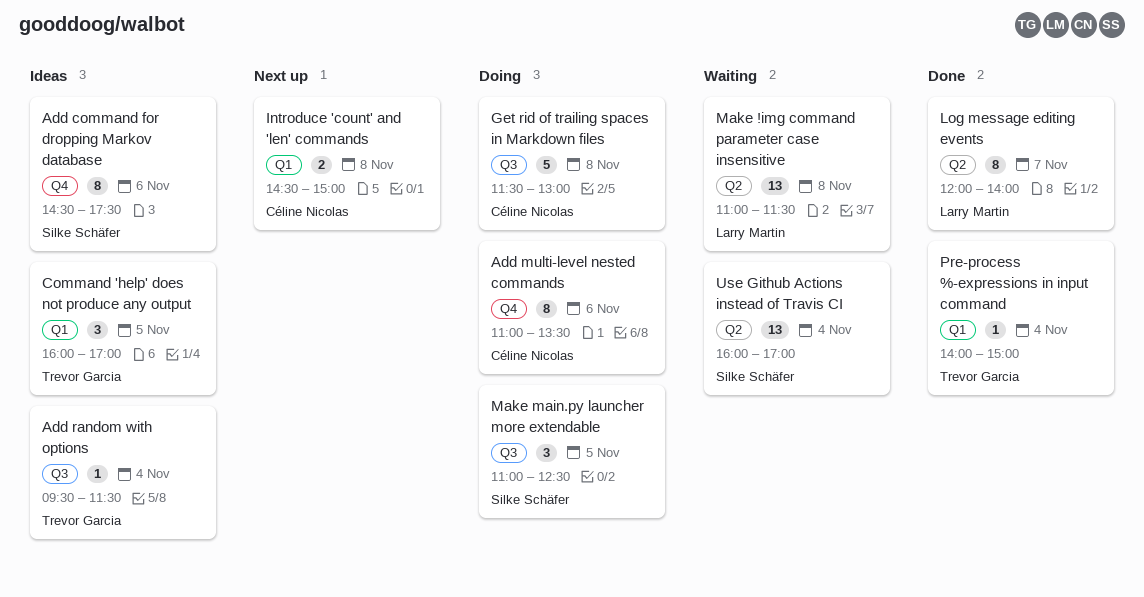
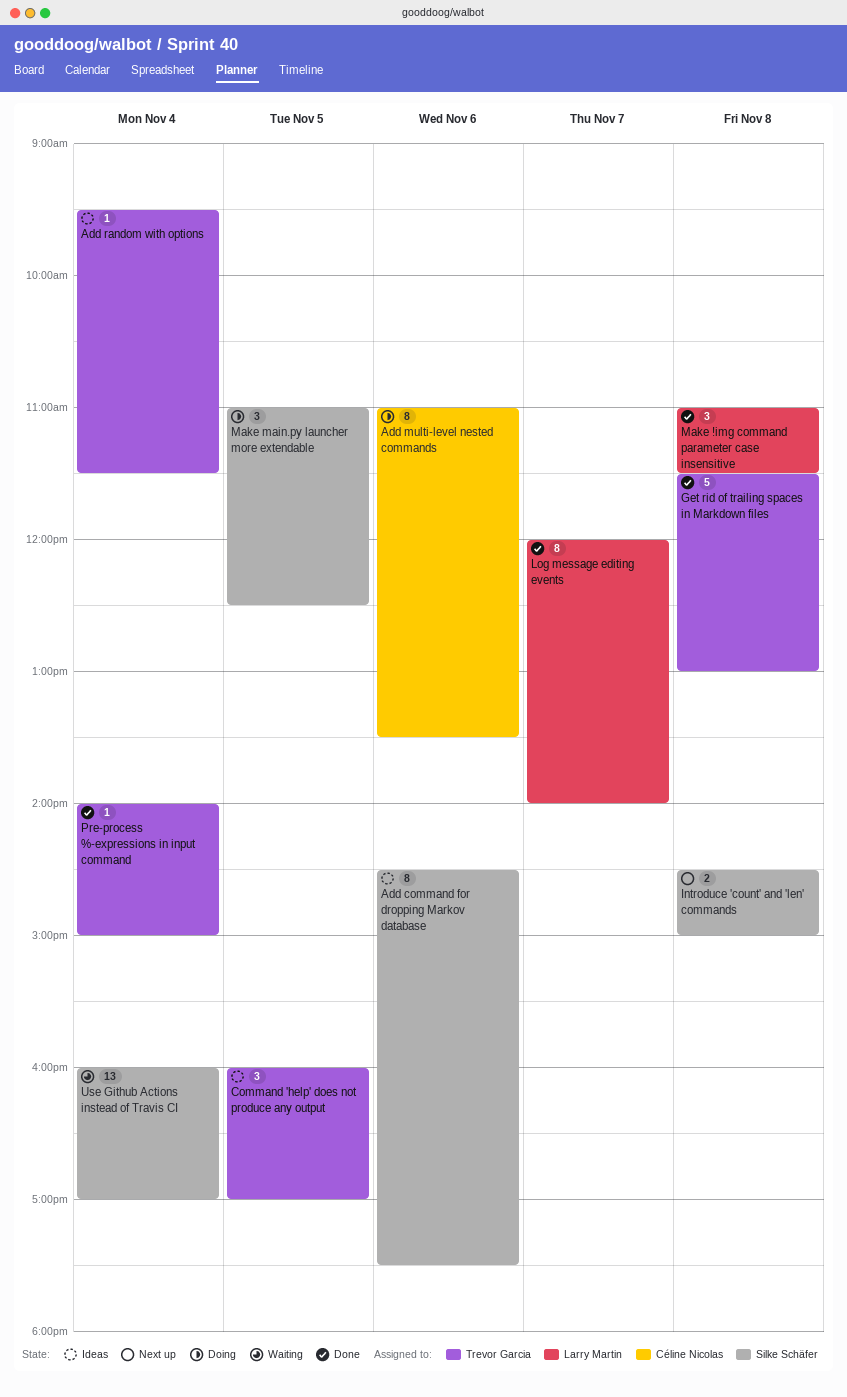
Get rid of trailing spaces in Markdown files, status: Doing -> Done
Get rid of trailing spaces in Markdown files, owner: Céline Nicolas -> Trevor Garcia
Introduce 'count' and 'len' commands, owner: Céline Nicolas -> Silke Schäfer
Make !img command parameter case insensitive, status: Waiting -> Done
Make !img command parameter case insensitive, estimate: 13 -> 3

